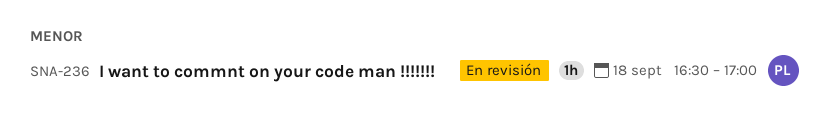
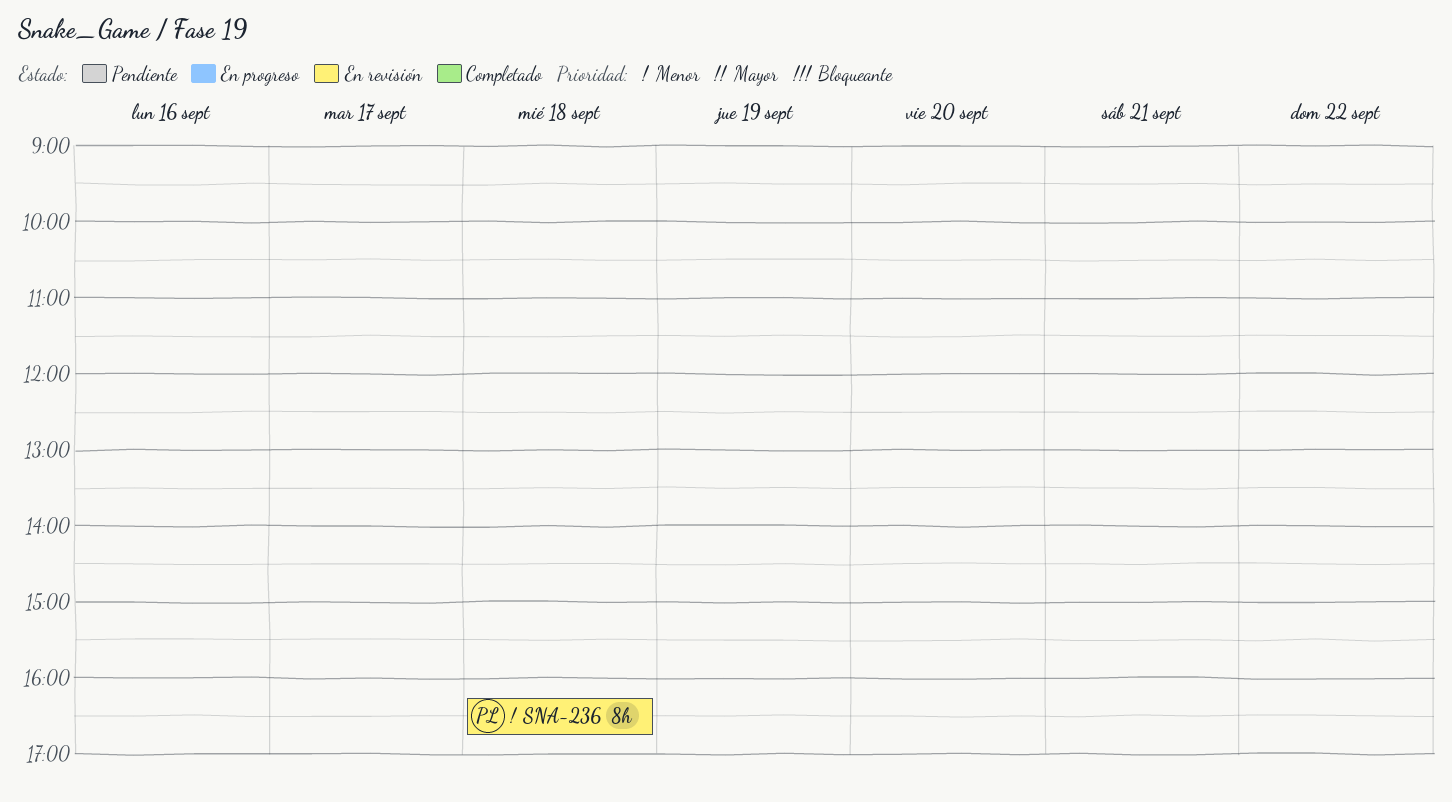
SNA-236, estimate: 1h -> 8h
SNA-236, begins: 16:30 -> 16:15
SNA-236, ends: 17:00 -> 16:45

